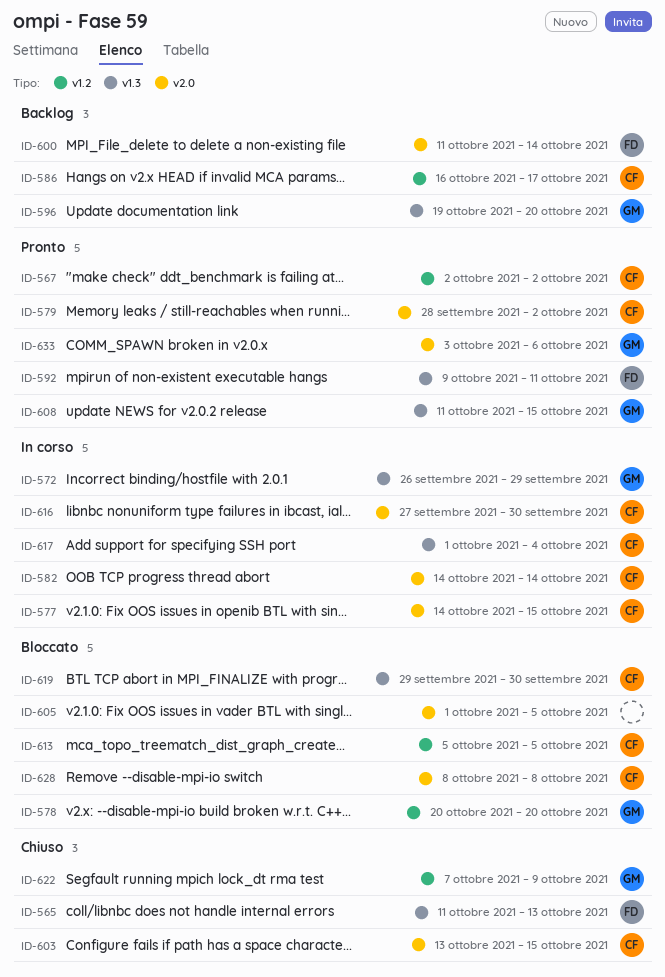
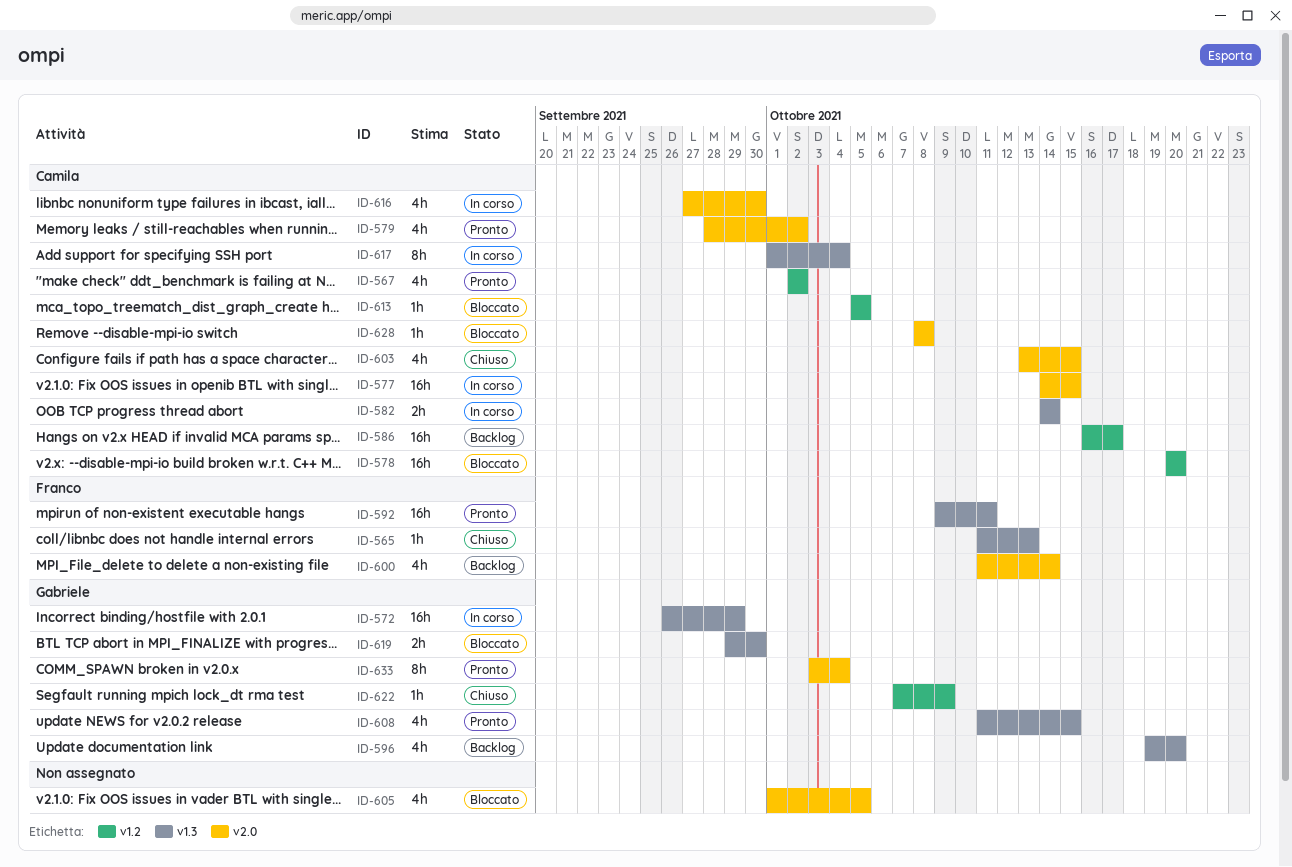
ID-578, owner: Gabriele -> Camila
ID-582, label: v2.0 -> v1.3
ID-619, owner: Camila -> Gabriele
ID-633, due: Oct 6 -> Oct 4

